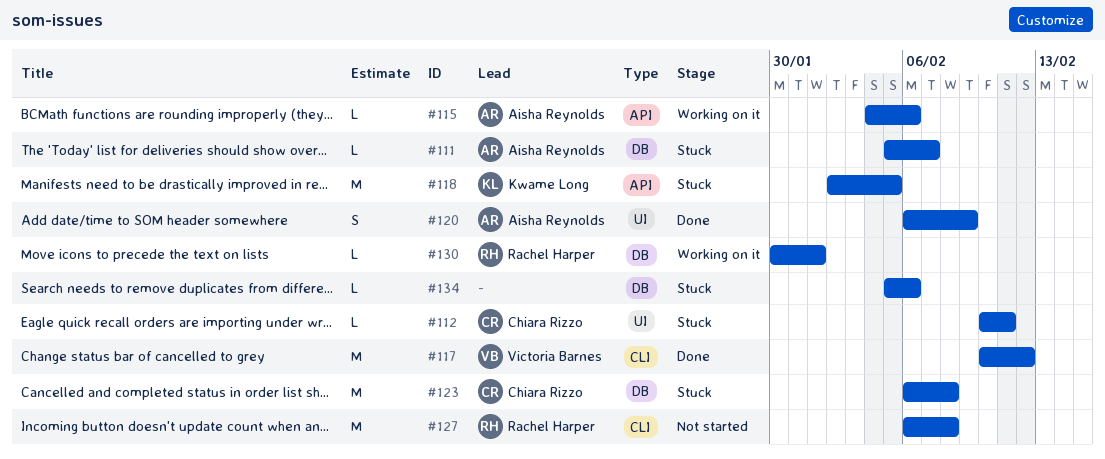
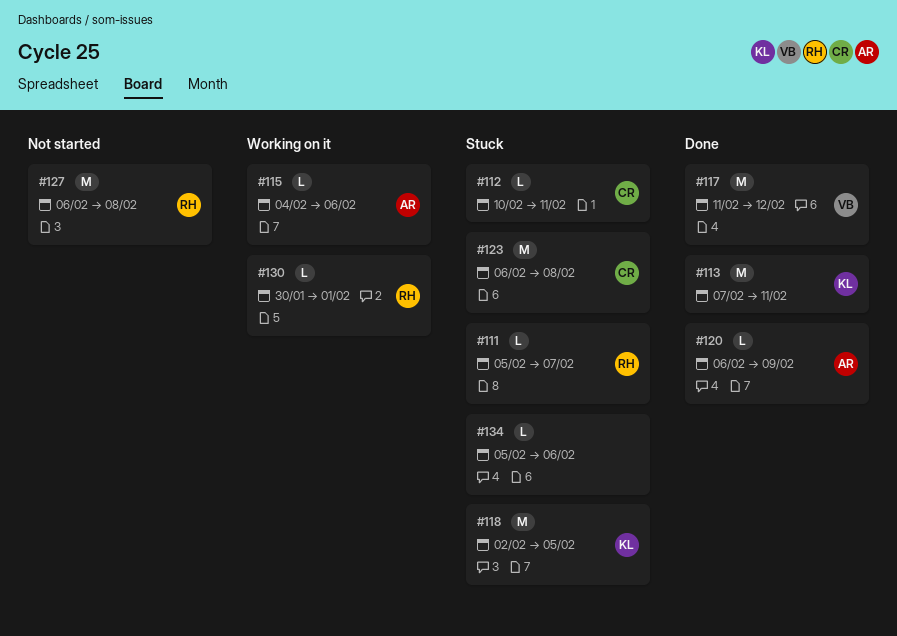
#111, owner: Aisha Reynolds -> Rachel Harper
#113: none -> present
#117, start: Feb 10 -> Feb 11
#120, estimate: S -> L

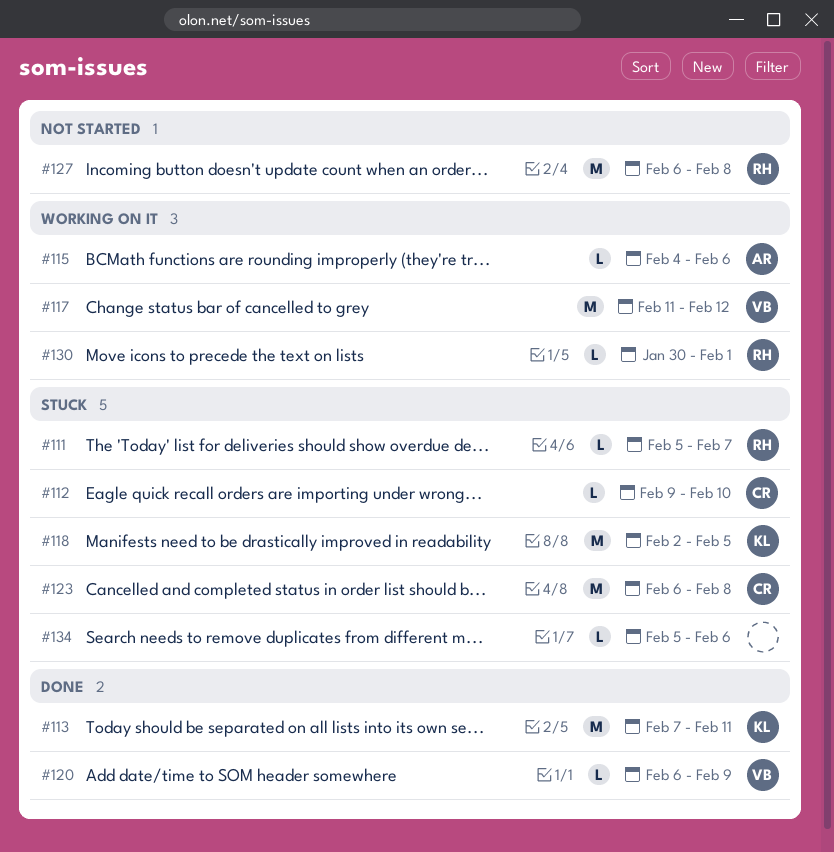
#112, start: Feb 10 -> Feb 9
#112, due: Feb 11 -> Feb 10
#117, status: Done -> Working on it
#120, owner: AR -> VB

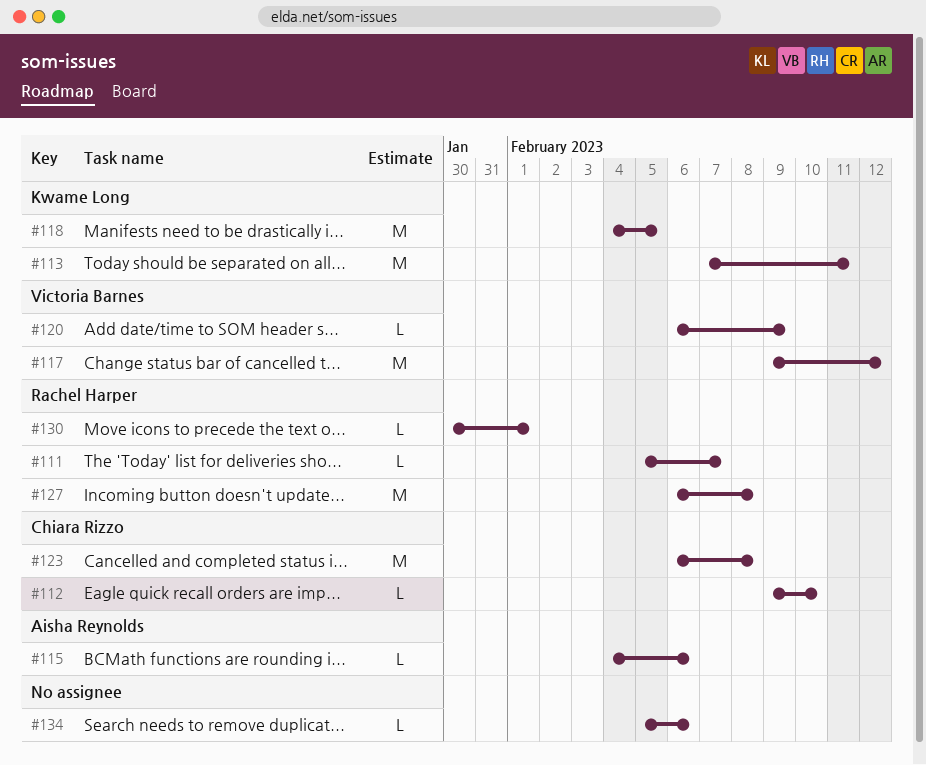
#117, start: Feb 11 -> Feb 9
#118, start: Feb 2 -> Feb 4

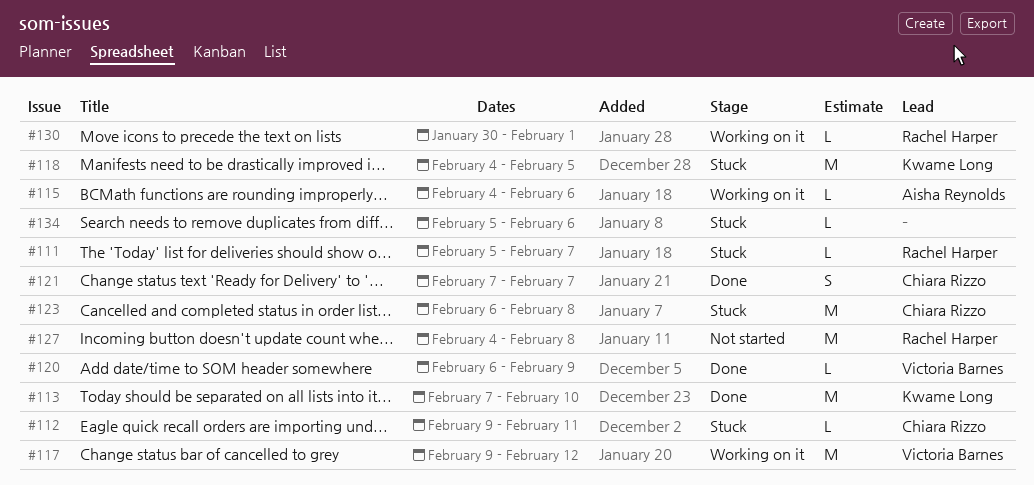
#112, due: Feb 10 -> Feb 11
#113, due: Feb 11 -> Feb 10
#121: none -> present
#127, start: Feb 6 -> Feb 4

